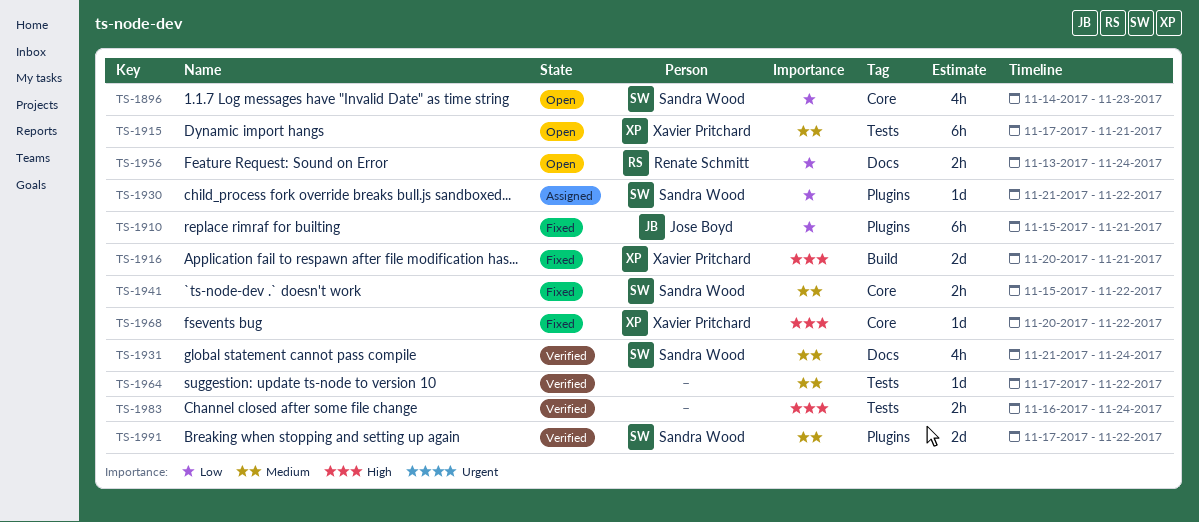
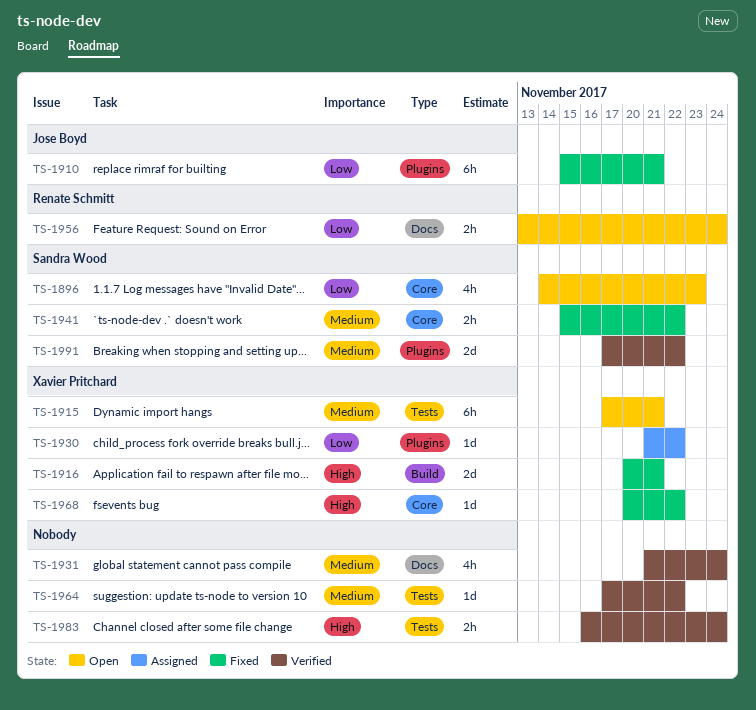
TS-1930, owner: Sandra Wood -> Xavier Pritchard
TS-1931, owner: Sandra Wood -> none

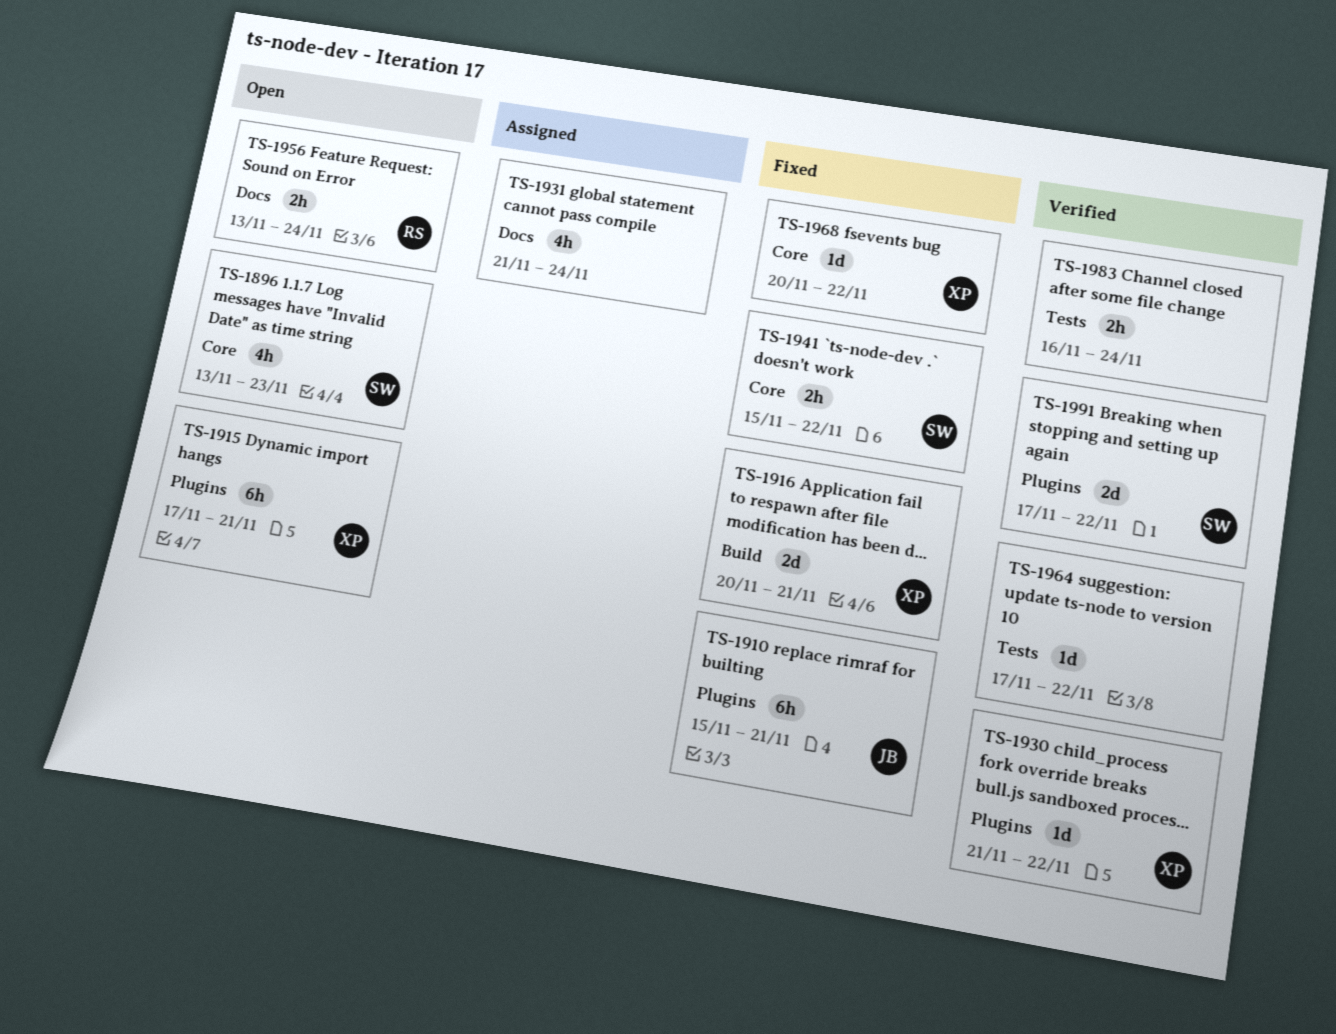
TS-1896, start: Nov 14 -> Nov 13
TS-1915, label: Tests -> Plugins
TS-1930, status: Assigned -> Verified
TS-1931, status: Verified -> Assigned

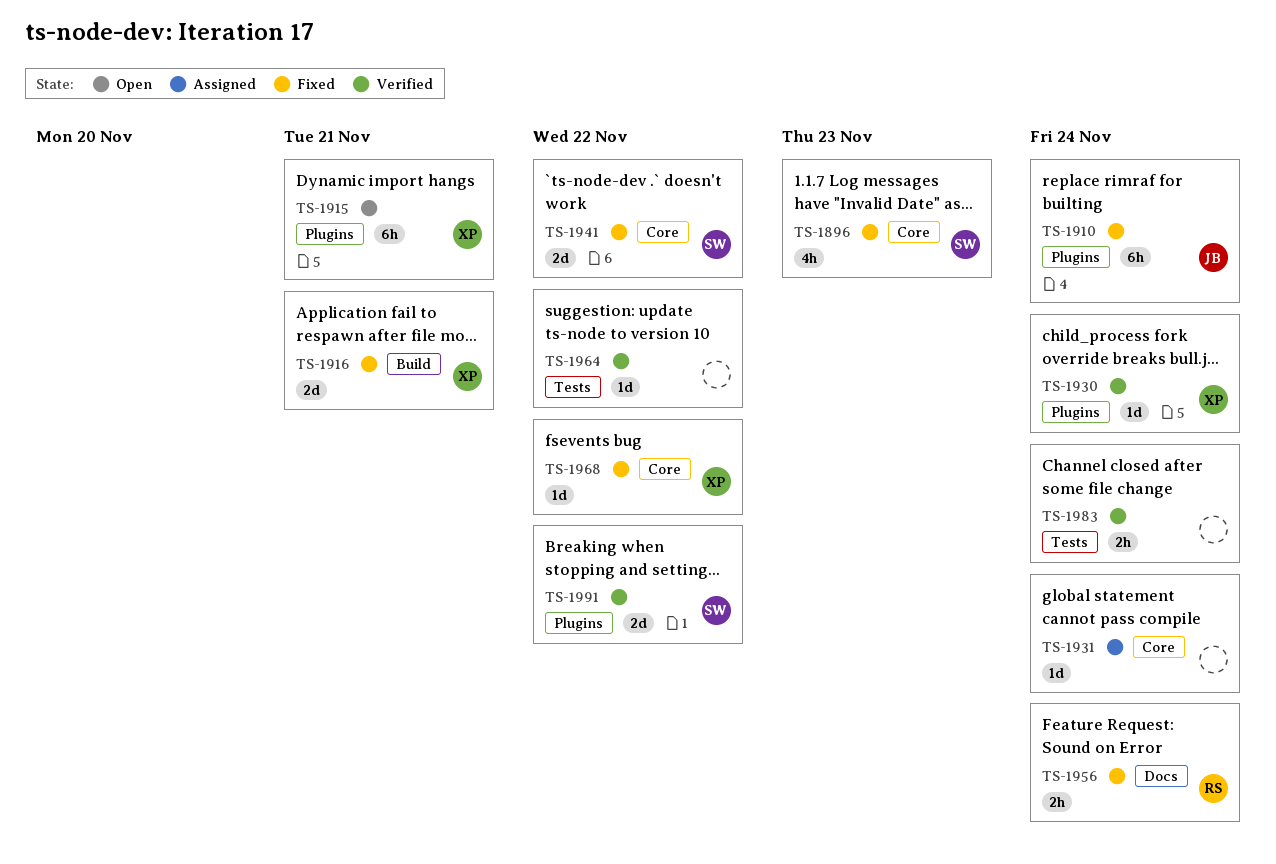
TS-1896, status: Open -> Fixed
TS-1910, due: Nov 21 -> Nov 24
TS-1930, due: Nov 22 -> Nov 24
TS-1931, label: Docs -> Core
TS-1931, estimate: 4h -> 1d
TS-1941, estimate: 2h -> 2d
TS-1956, status: Open -> Fixed

